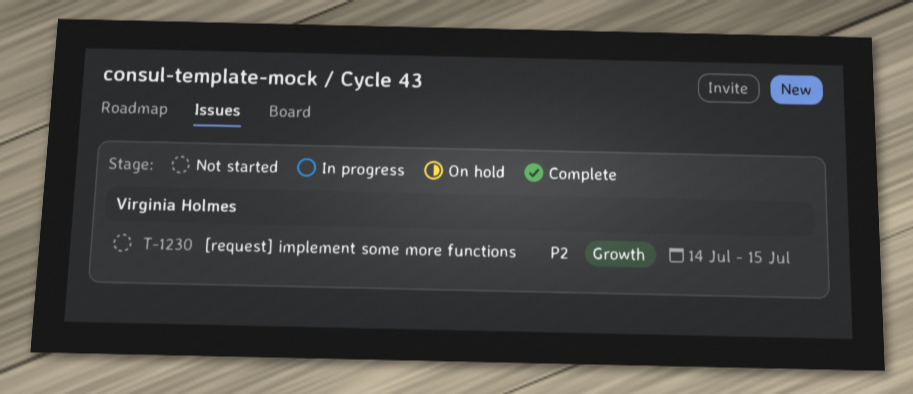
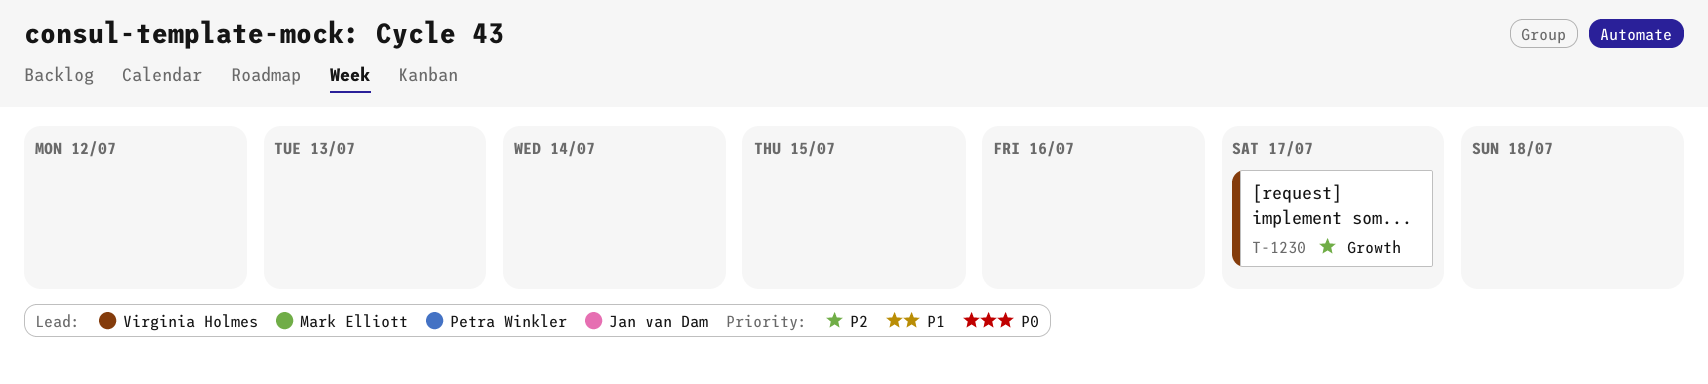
T-1230, due: Jul 15 -> Jul 17

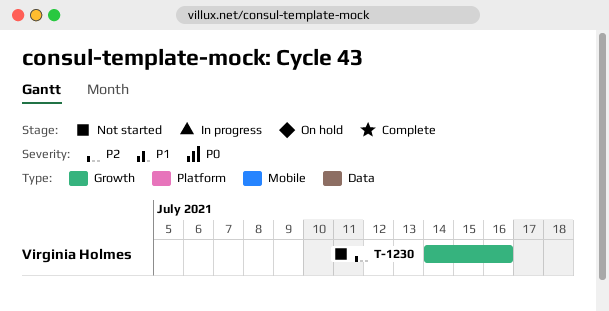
T-1230, due: Jul 17 -> Jul 16

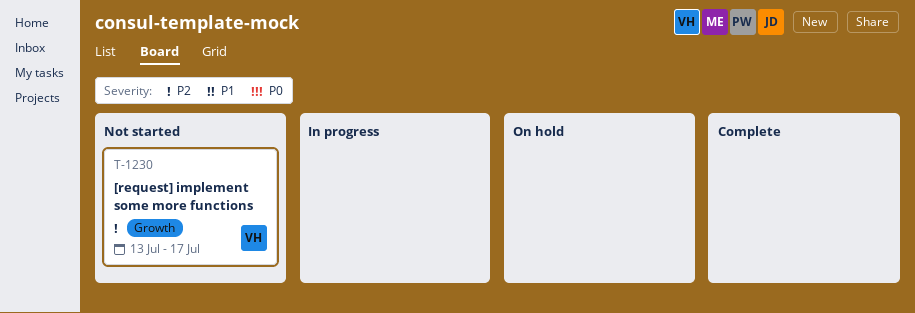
T-1230, start: Jul 14 -> Jul 13
T-1230, due: Jul 16 -> Jul 17

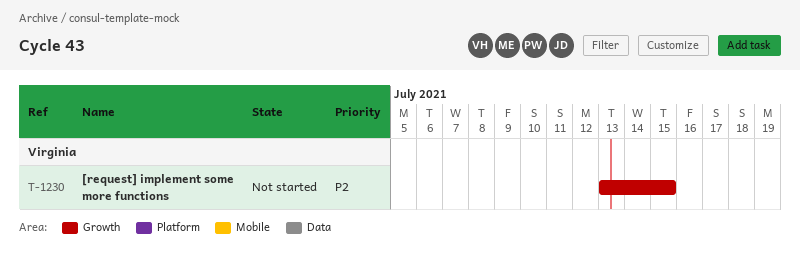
T-1230, due: Jul 17 -> Jul 15

